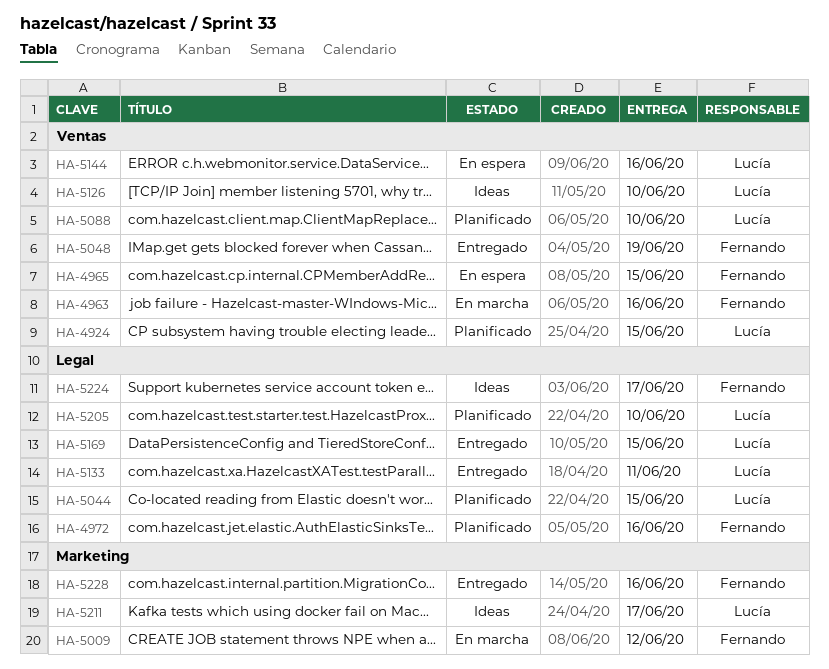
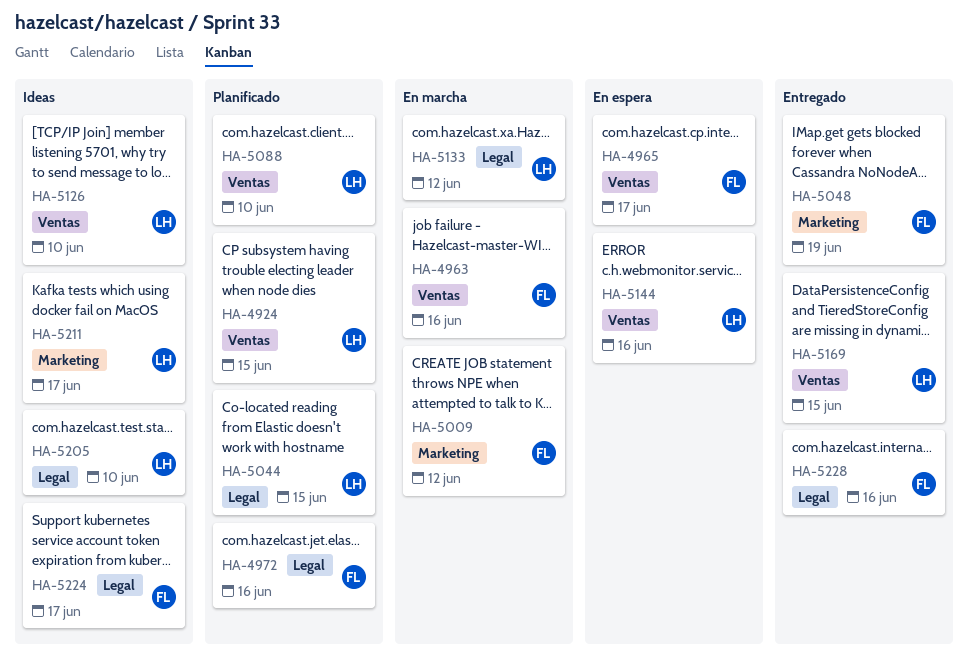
HA-4965, due: Jun 15 -> Jun 17
HA-5048, label: Ventas -> Marketing
HA-5133, status: Entregado -> En marcha
HA-5133, due: Jun 11 -> Jun 12
HA-5169, label: Legal -> Ventas
HA-5205, status: Planificado -> Ideas
HA-5228, label: Marketing -> Legal

